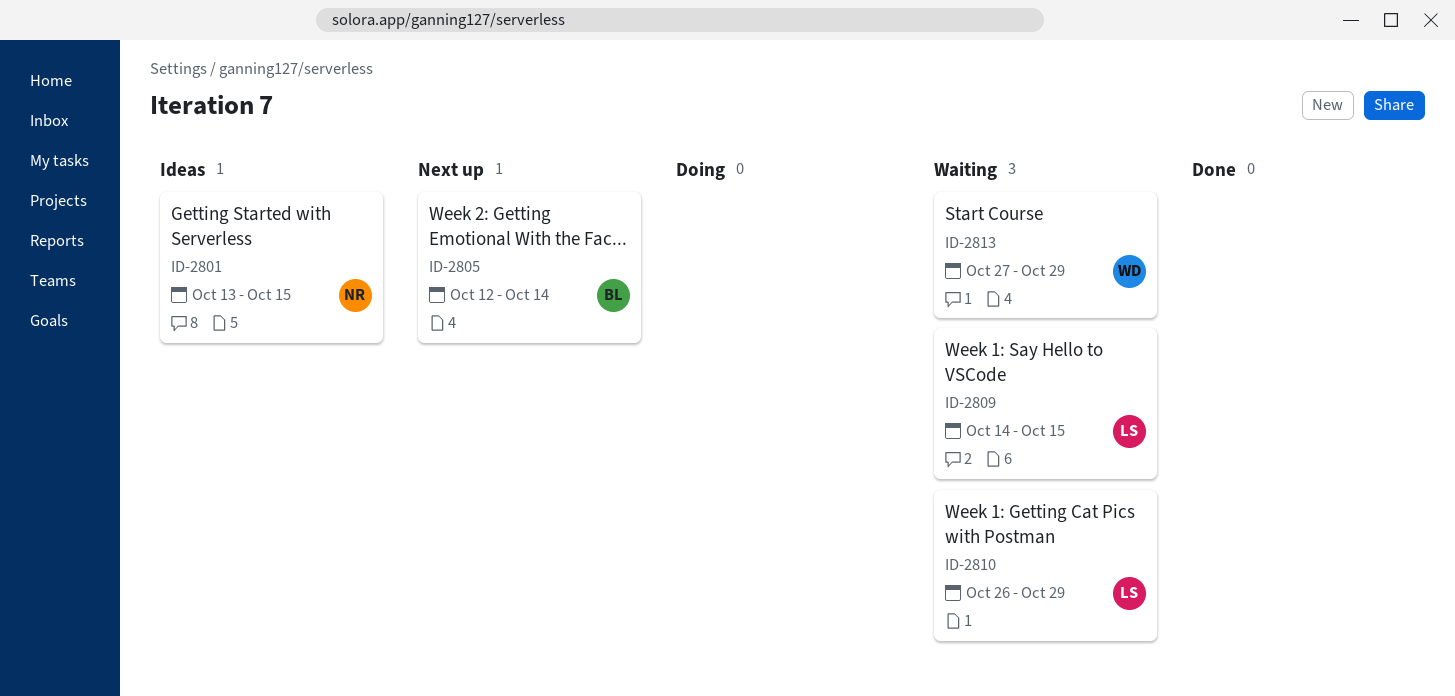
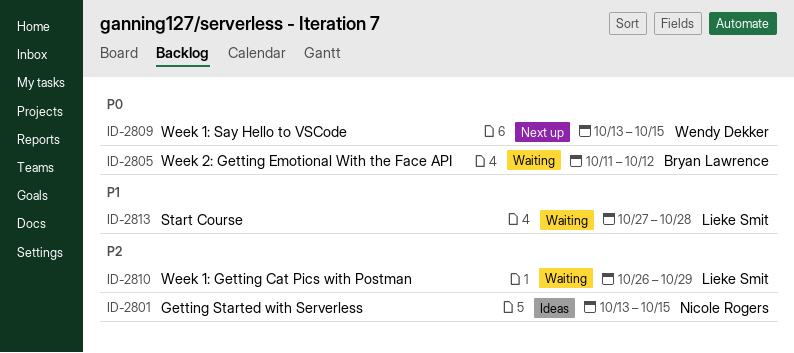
ID-2805, status: Next up -> Waiting
ID-2805, start: Oct 12 -> Oct 11
ID-2805, due: Oct 14 -> Oct 12
ID-2809, status: Waiting -> Next up
ID-2809, owner: Lieke Smit -> Wendy Dekker
ID-2809, start: Oct 14 -> Oct 13
ID-2813, owner: Wendy Dekker -> Lieke Smit
ID-2813, due: Oct 29 -> Oct 28

